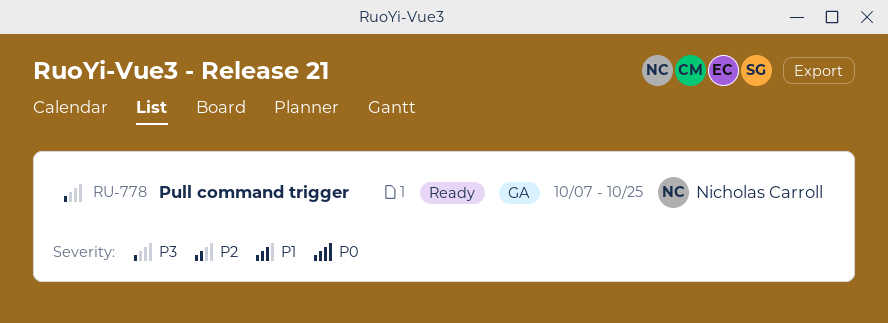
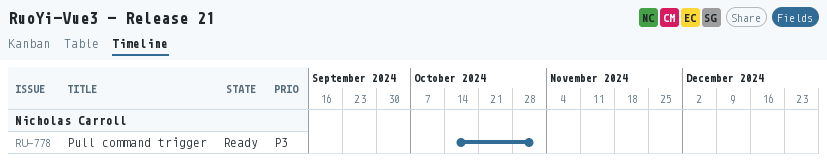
RU-778, start: Oct 7 -> Oct 14
RU-778, due: Oct 25 -> Nov 1

